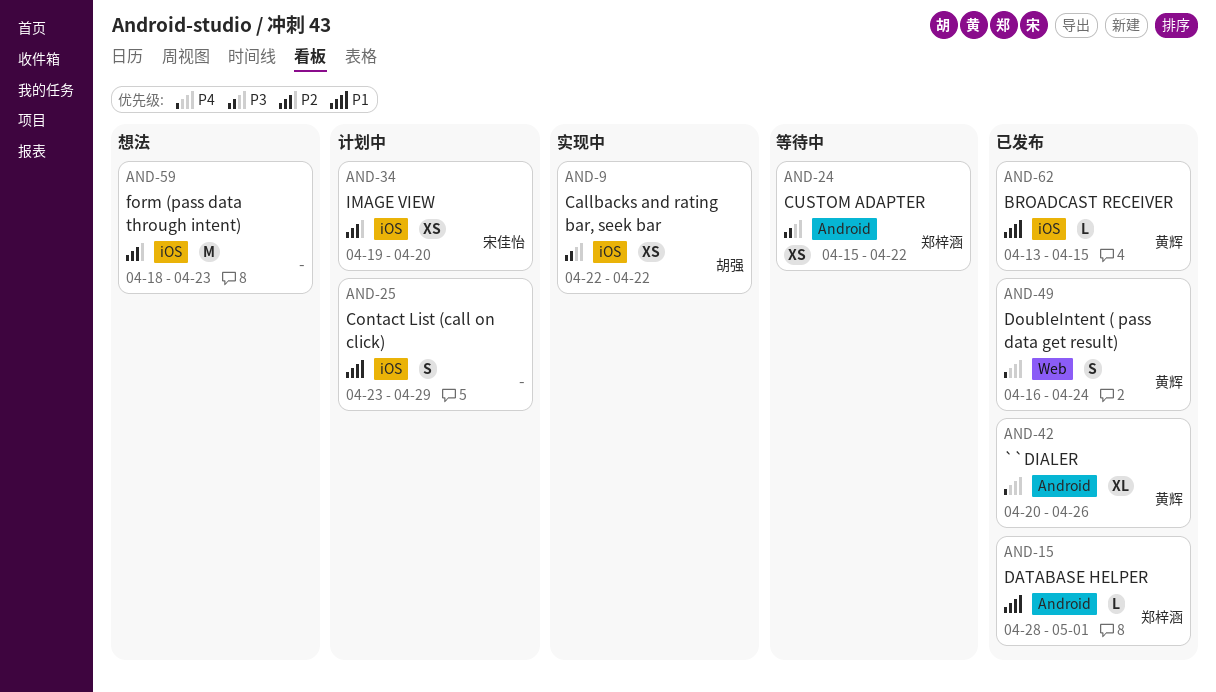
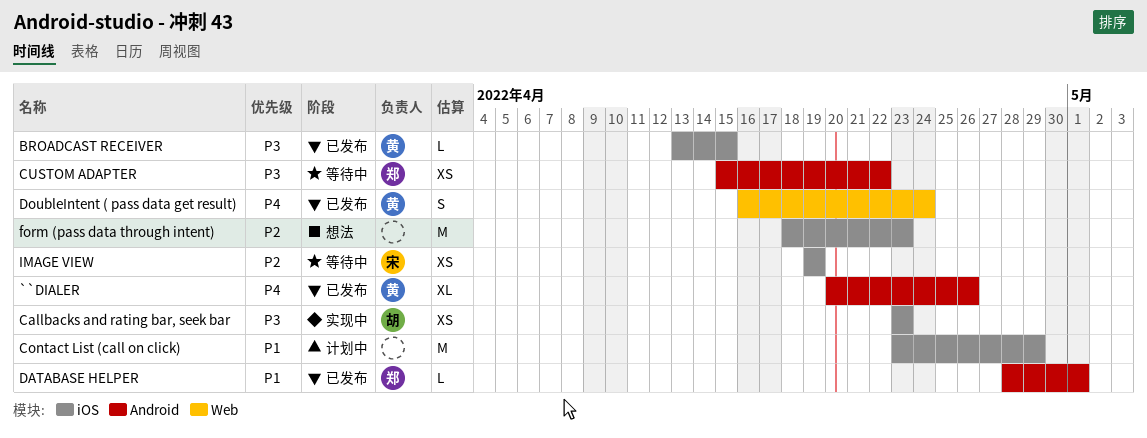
BROADCAST RECEIVER, priority: P1 -> P3
Callbacks and rating bar, seek bar, start: Apr 22 -> Apr 23
Callbacks and rating bar, seek bar, due: Apr 22 -> Apr 23
Contact List (call on click), estimate: S -> M
IMAGE VIEW, status: 计划中 -> 等待中
IMAGE VIEW, due: Apr 20 -> Apr 19

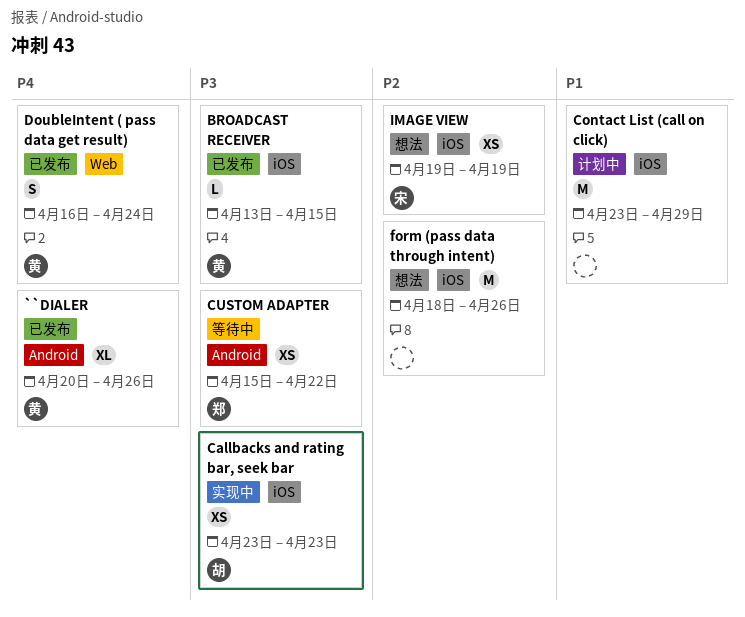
DATABASE HELPER: present -> none
form (pass data through intent), due: Apr 23 -> Apr 26
IMAGE VIEW, status: 等待中 -> 想法

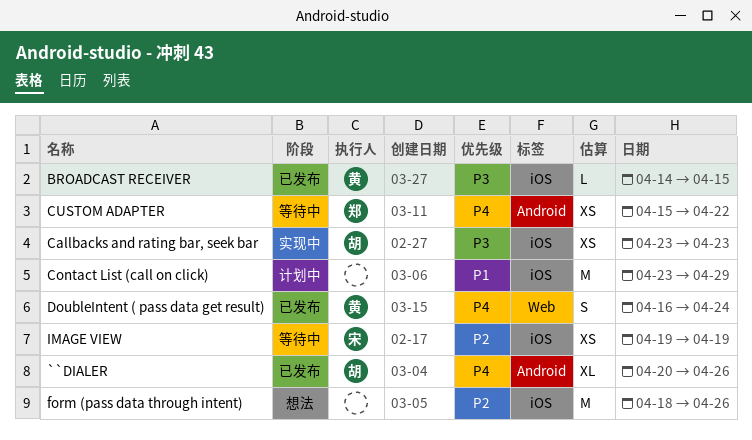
``DIALER, owner: 黄 -> 胡
BROADCAST RECEIVER, start: Apr 13 -> Apr 14
CUSTOM ADAPTER, priority: P3 -> P4
IMAGE VIEW, status: 想法 -> 等待中

